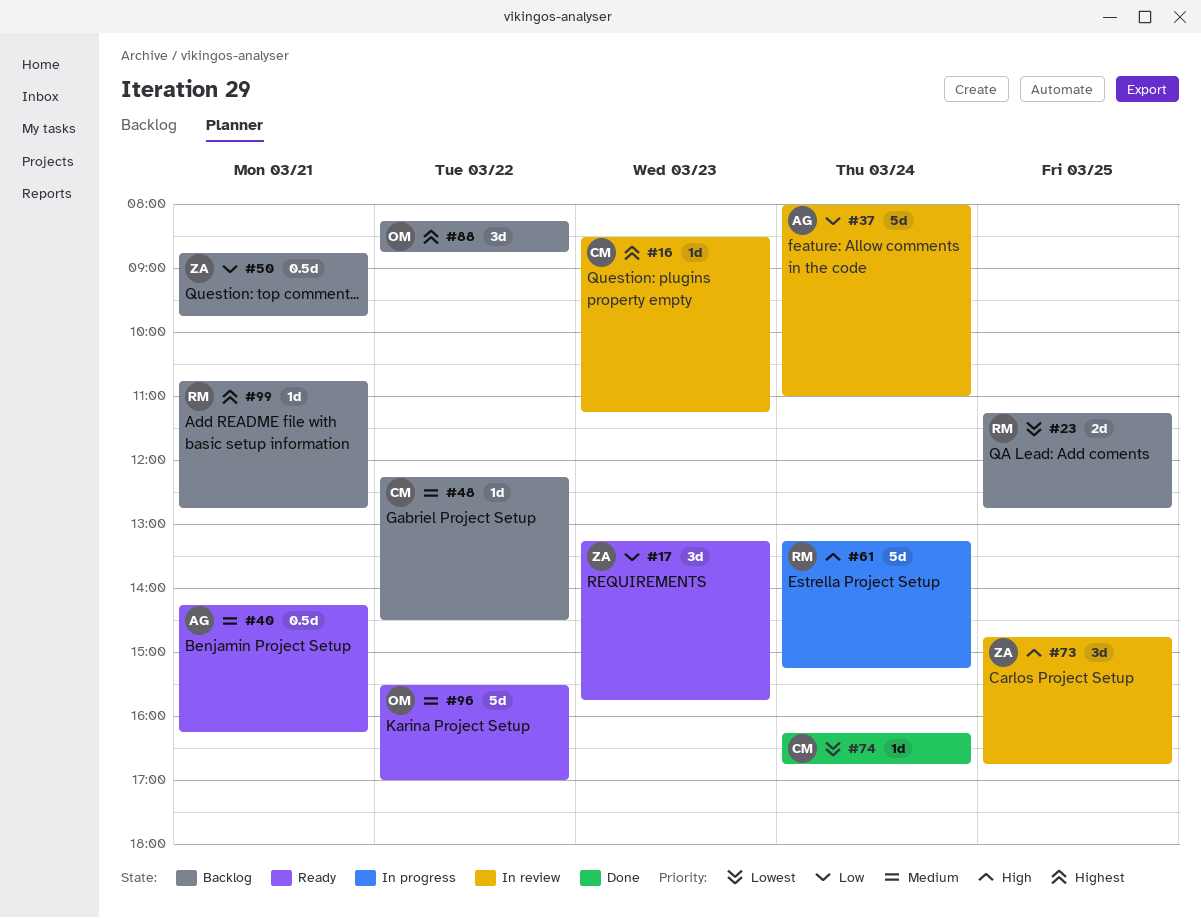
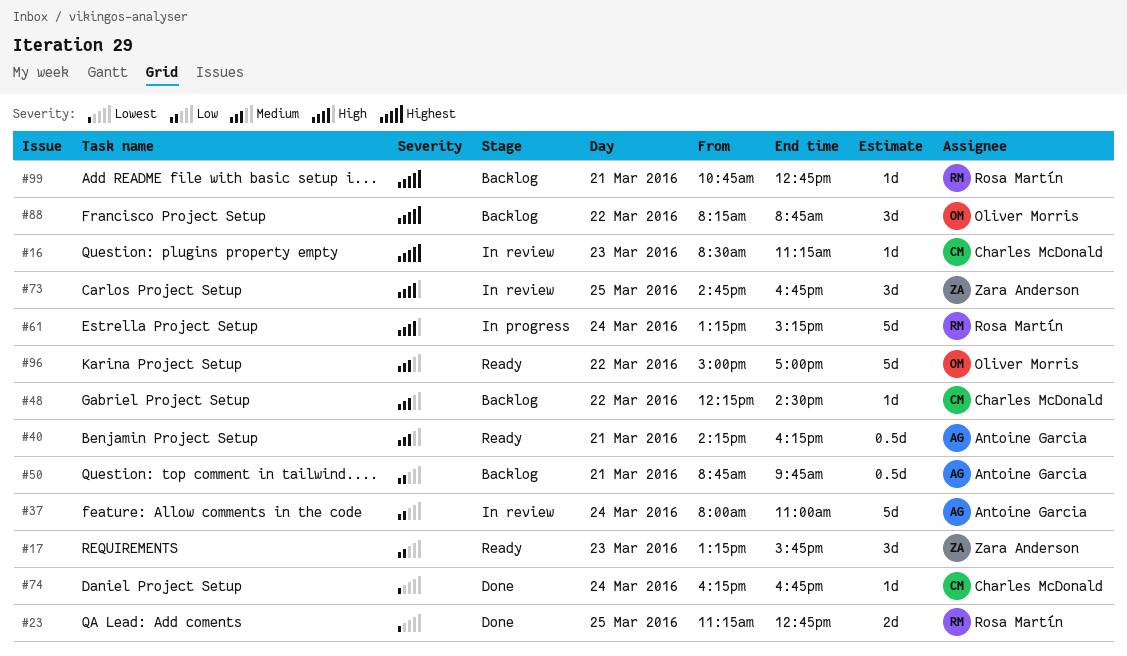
#23, status: Backlog -> Done
#50, owner: Zara Anderson -> Antoine Garcia
#96, begins: 15:30 -> 15:00

